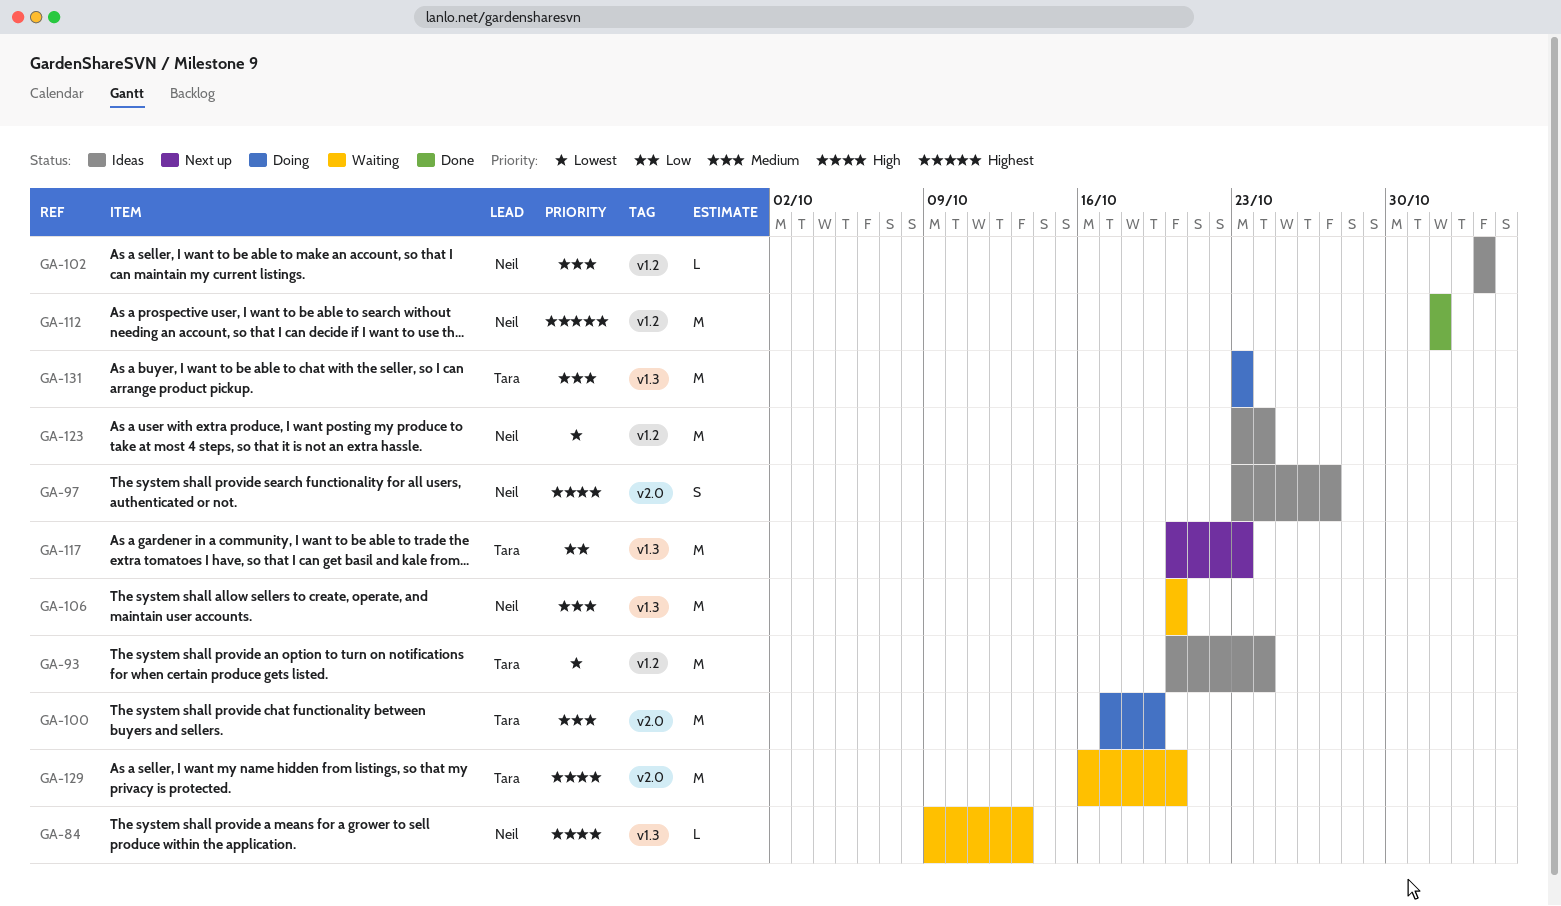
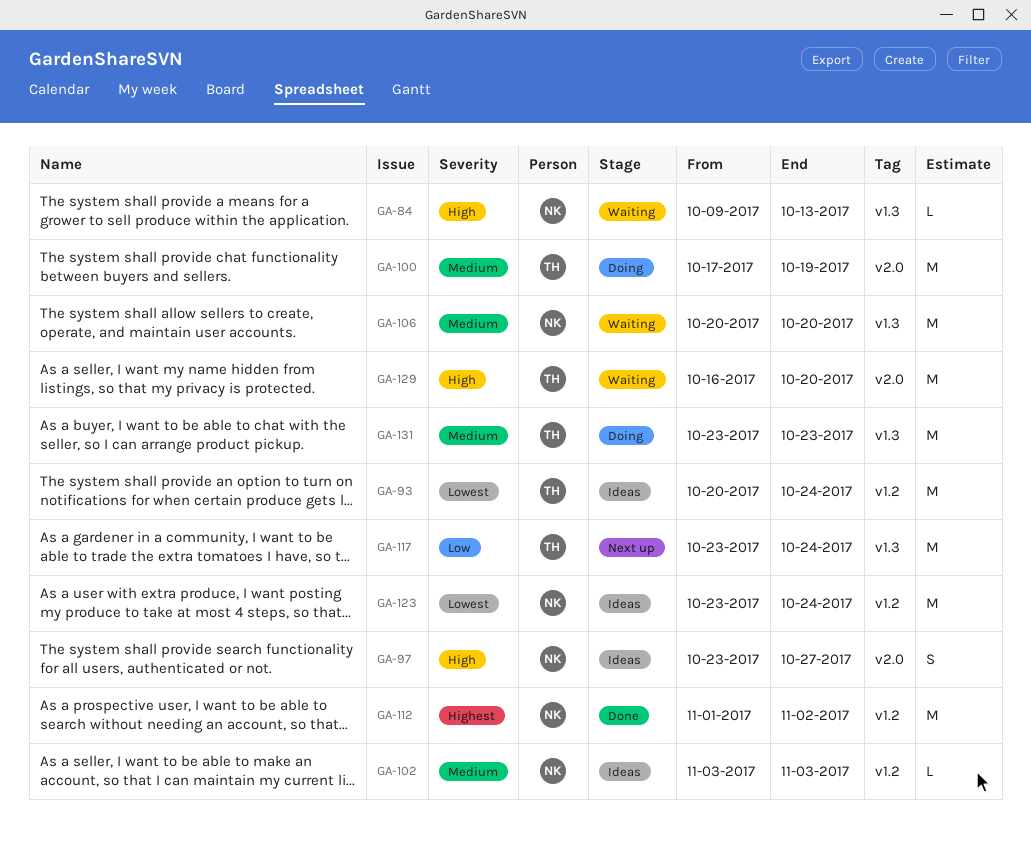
GA-112, due: Nov 1 -> Nov 2
GA-117, start: Oct 20 -> Oct 23
GA-117, due: Oct 23 -> Oct 24

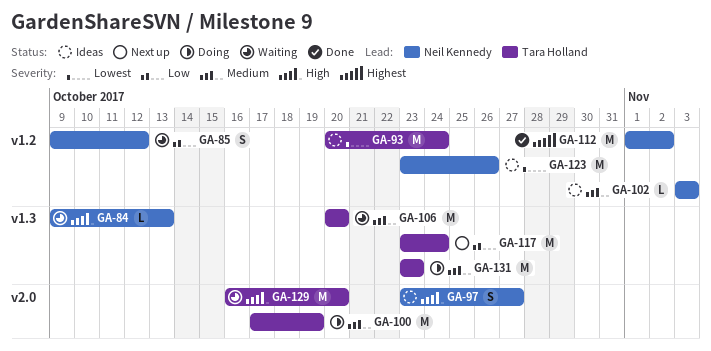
GA-85: none -> present
GA-106, owner: Neil Kennedy -> Tara Holland
GA-123, due: Oct 24 -> Oct 26

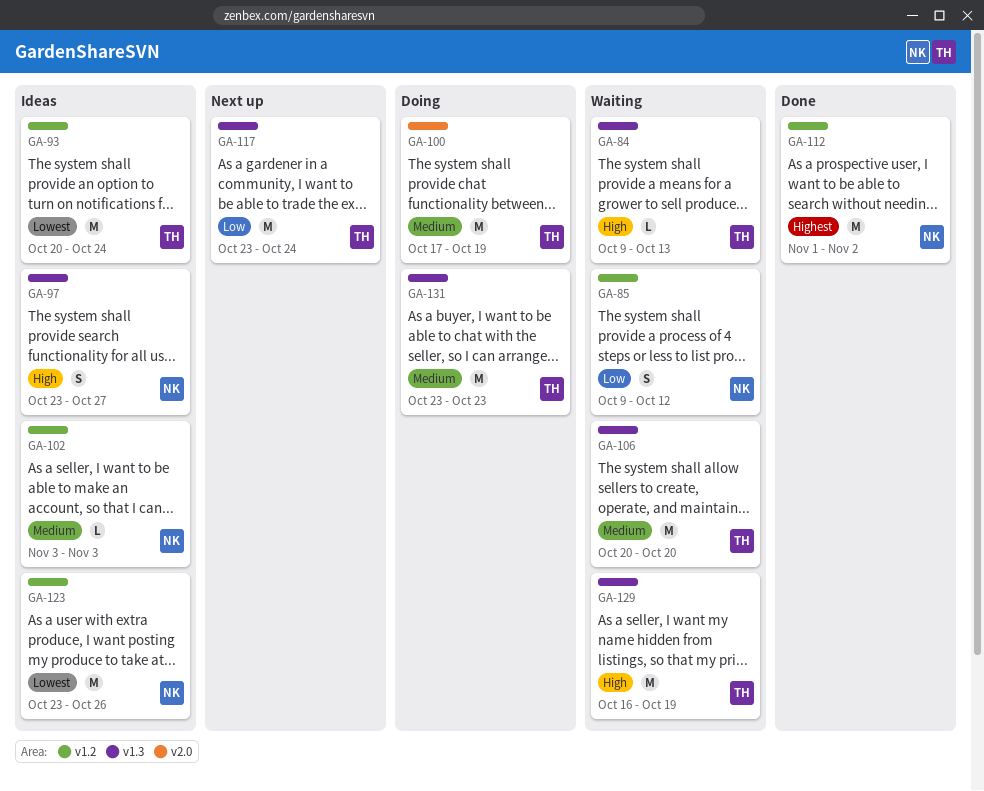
GA-84, owner: Neil Kennedy -> Tara Holland
GA-97, label: v2.0 -> v1.3
GA-129, label: v2.0 -> v1.3
GA-129, due: Oct 20 -> Oct 19

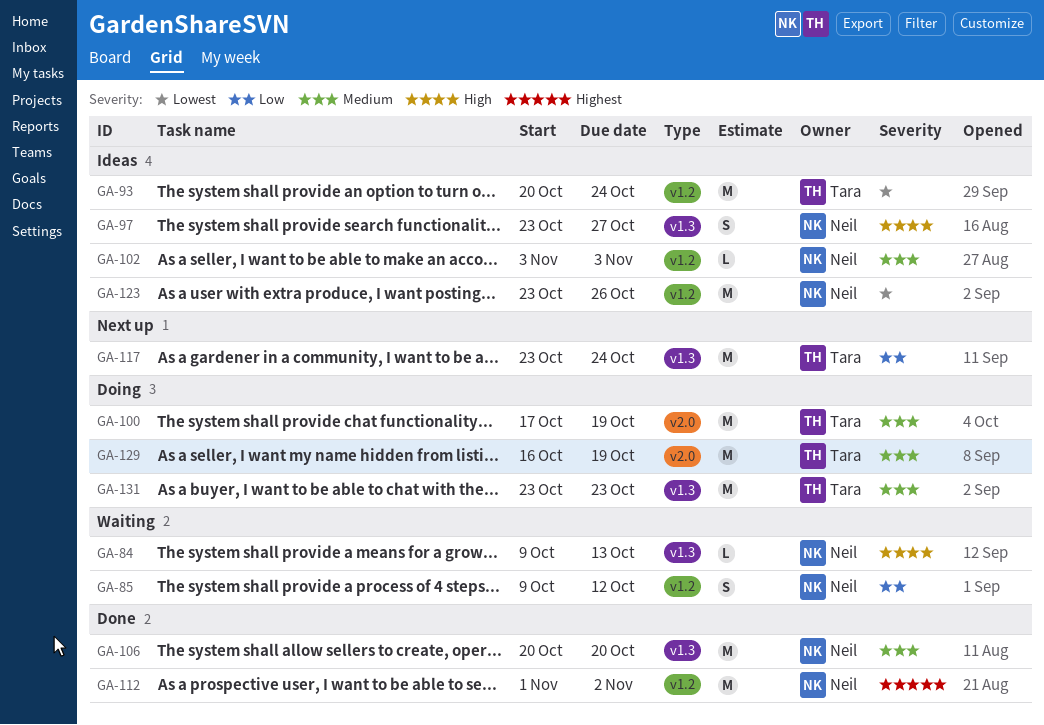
GA-84, owner: Tara -> Neil
GA-106, status: Waiting -> Done
GA-106, owner: Tara -> Neil
GA-129, status: Waiting -> Doing
GA-129, priority: High -> Medium
GA-129, label: v1.3 -> v2.0

